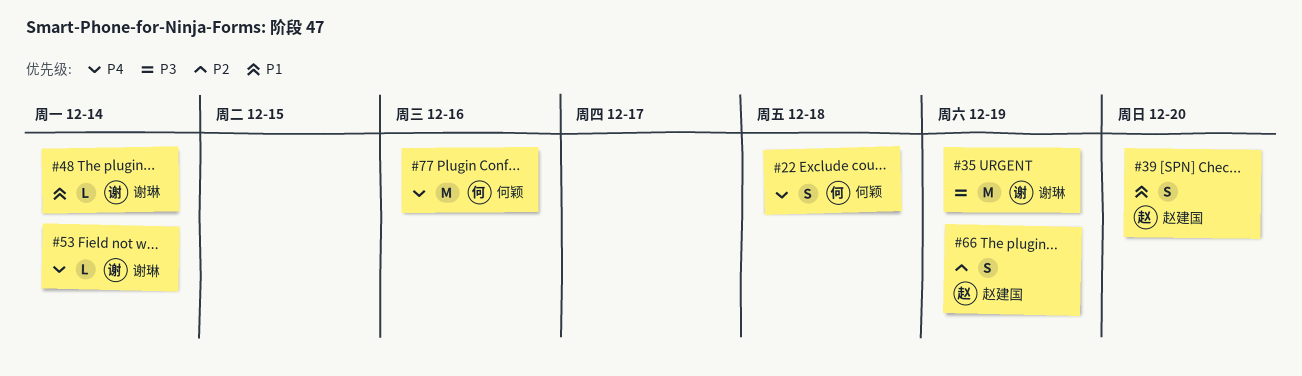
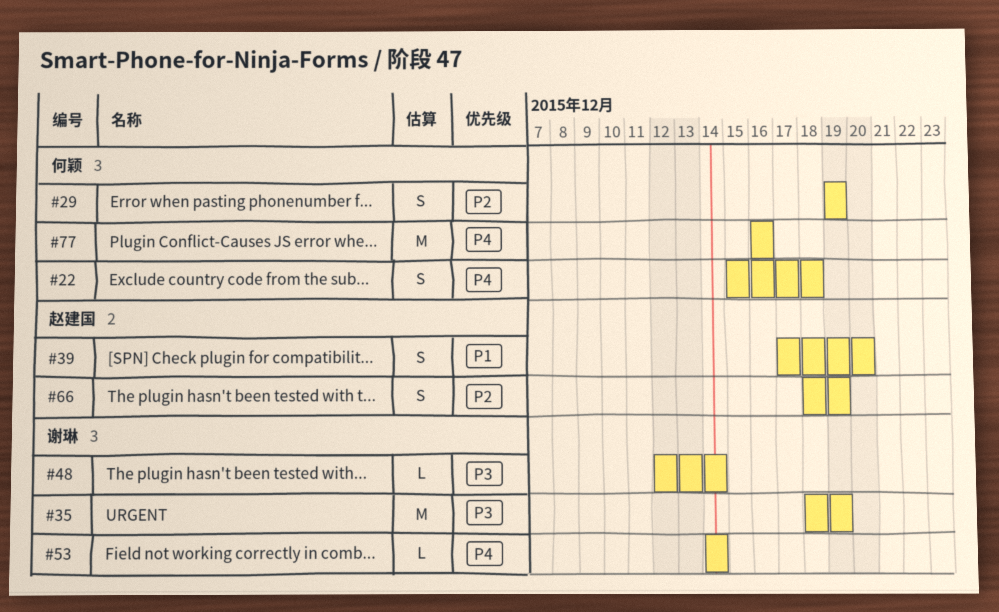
#29: none -> present
#48, priority: P1 -> P3

